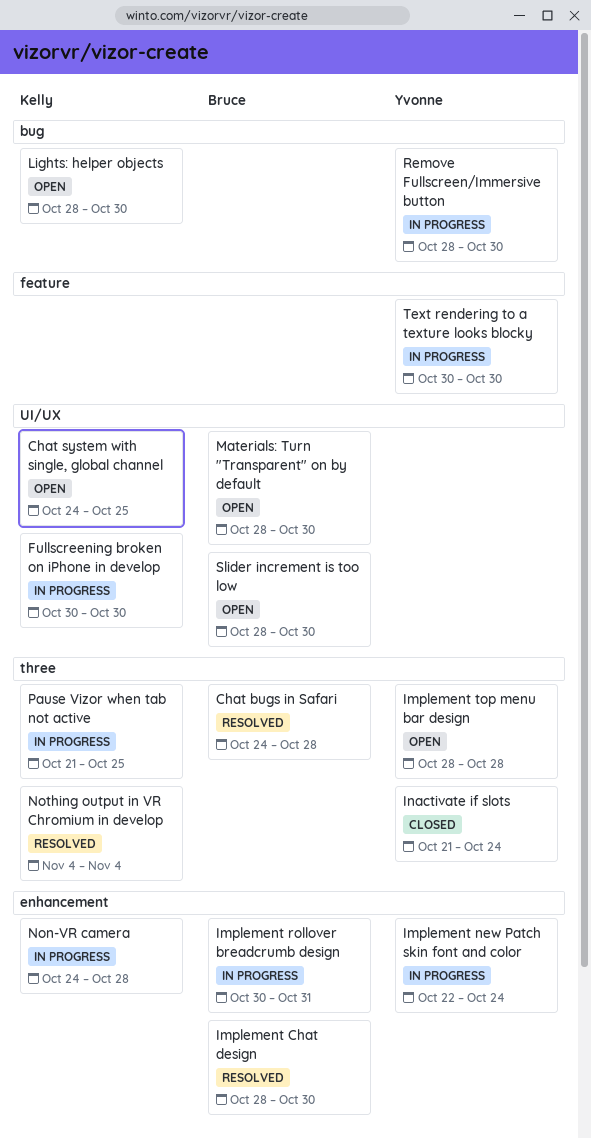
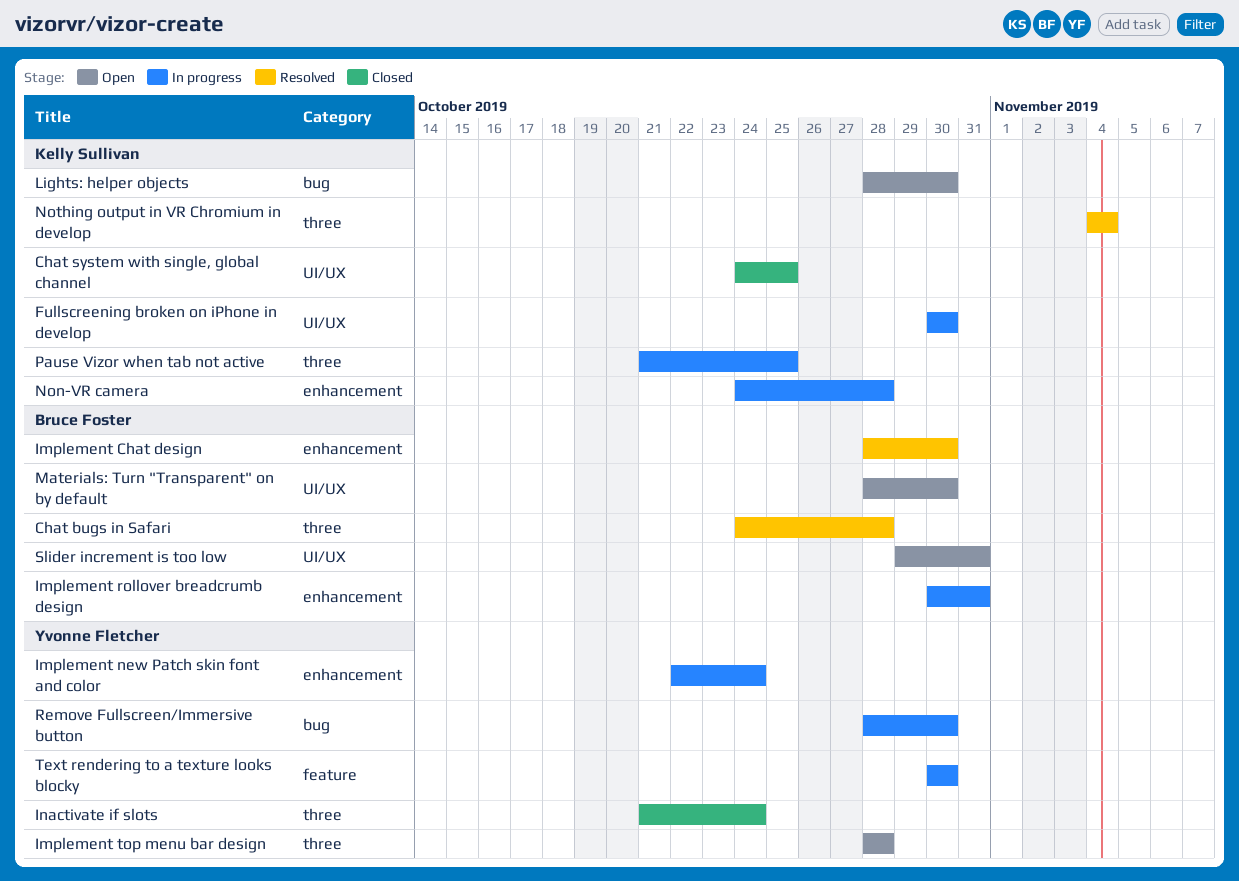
Chat system with single, global channel, status: Open -> Closed
Slider increment is too low, start: Oct 28 -> Oct 29
Slider increment is too low, due: Oct 30 -> Oct 31

